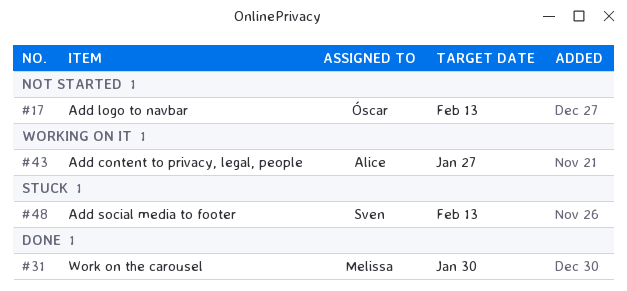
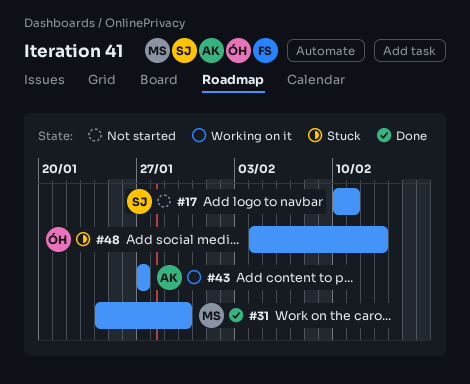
#17, owner: Óscar -> Sven
#17, due: Feb 13 -> Feb 11
#48, owner: Sven -> Óscar

